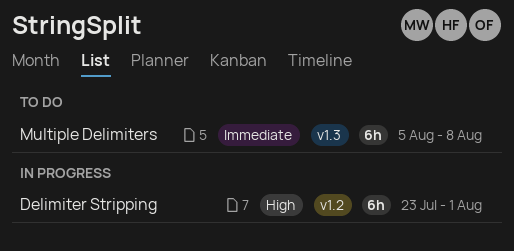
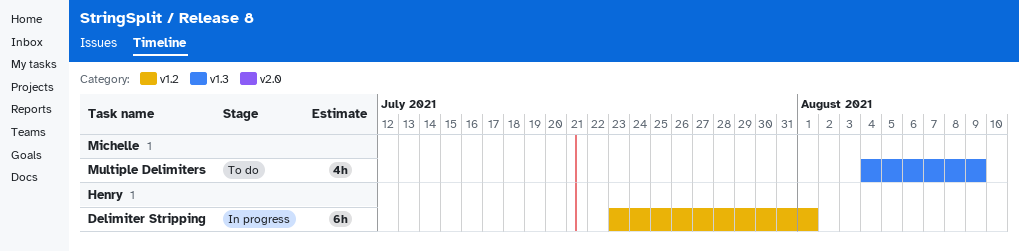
Multiple Delimiters, estimate: 6h -> 4h
Multiple Delimiters, start: Aug 5 -> Aug 4
Multiple Delimiters, due: Aug 8 -> Aug 9

